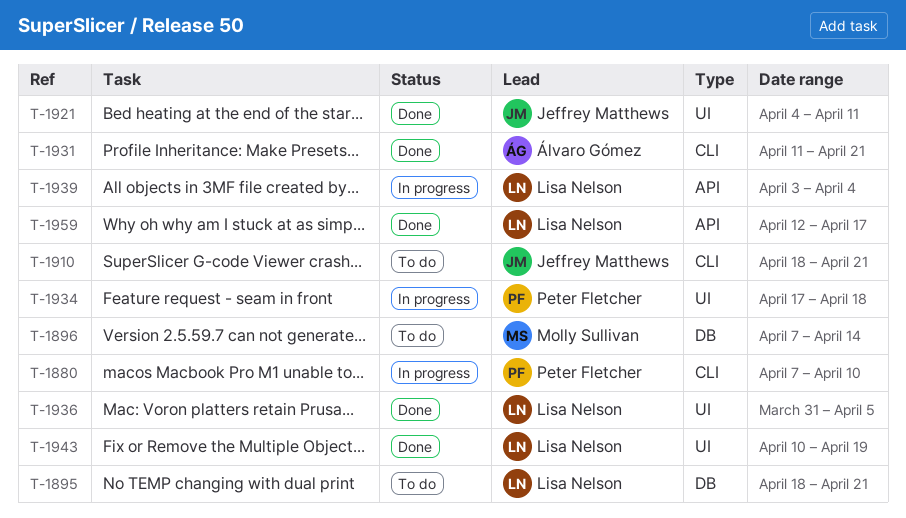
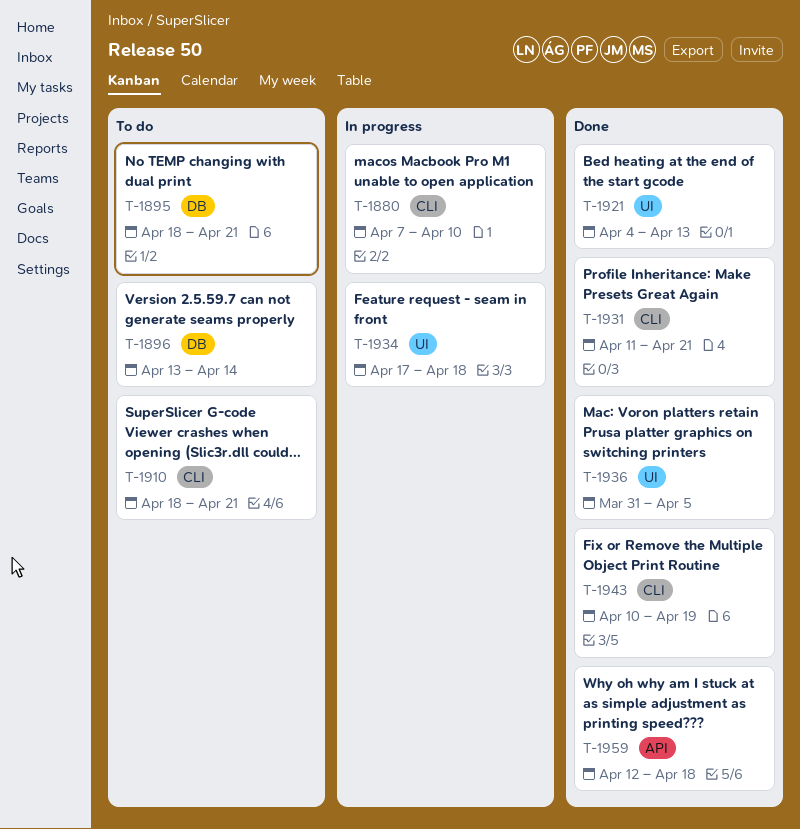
T-1896, start: Apr 7 -> Apr 13
T-1921, due: Apr 11 -> Apr 13
T-1939: present -> none
T-1943, label: UI -> CLI
T-1959, due: Apr 17 -> Apr 18

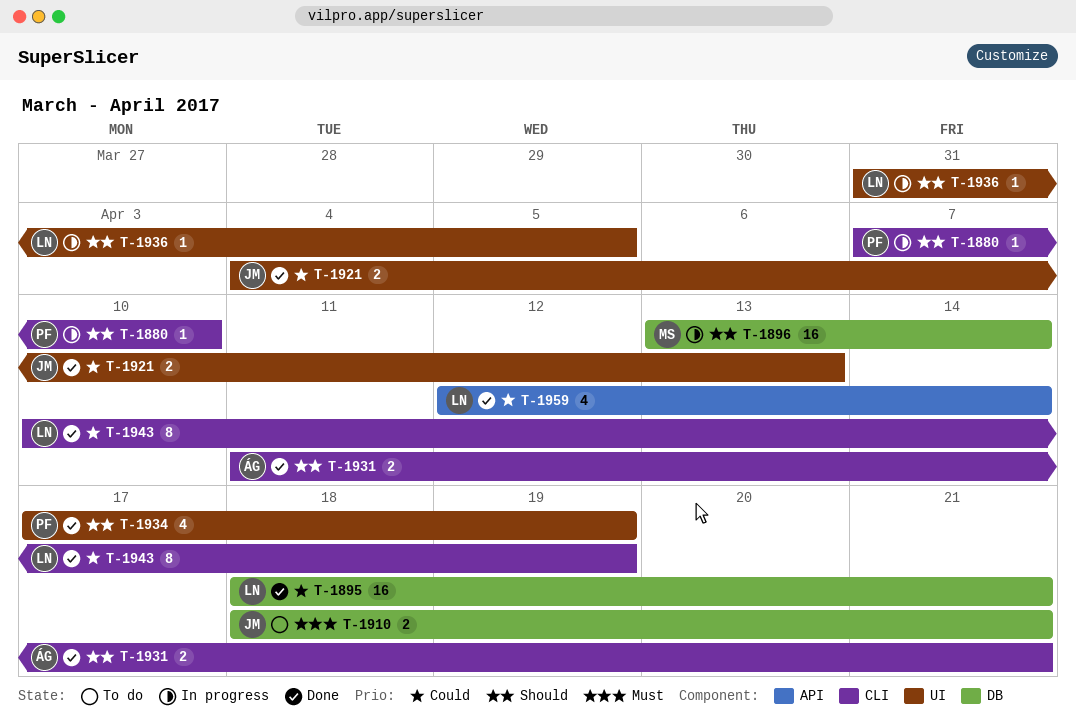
T-1895, status: To do -> Done
T-1896, status: To do -> In progress
T-1910, label: CLI -> DB
T-1934, status: In progress -> Done
T-1934, due: Apr 18 -> Apr 19
T-1936, status: Done -> In progress
T-1959, due: Apr 18 -> Apr 14

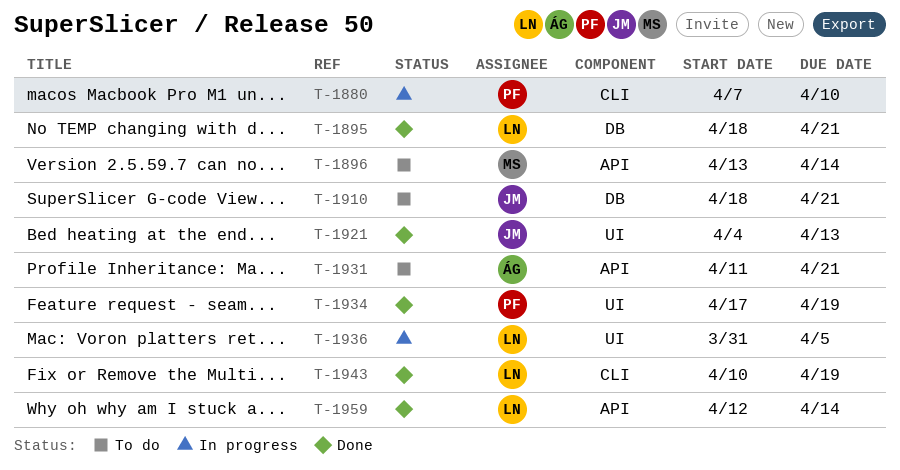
T-1896, status: In progress -> To do
T-1896, label: DB -> API
T-1931, status: Done -> To do
T-1931, label: CLI -> API

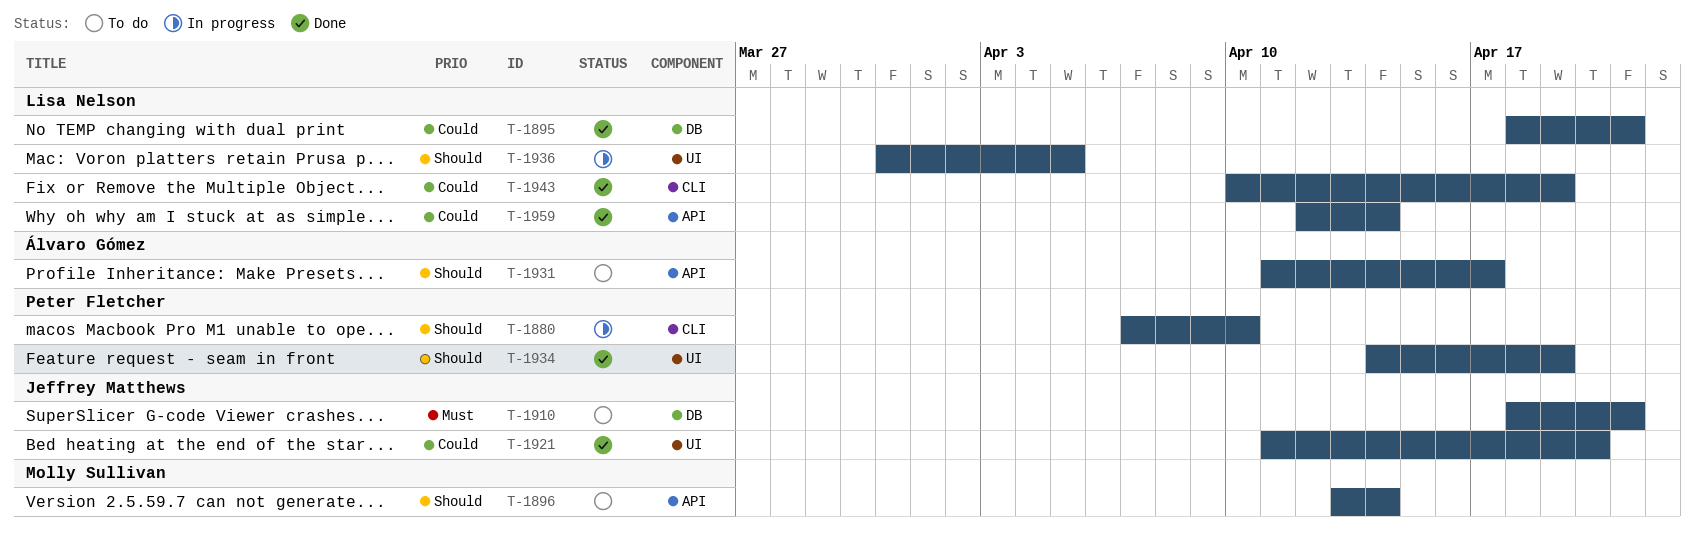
T-1921, start: Apr 4 -> Apr 11
T-1921, due: Apr 13 -> Apr 20
T-1931, due: Apr 21 -> Apr 17
T-1934, start: Apr 17 -> Apr 14

